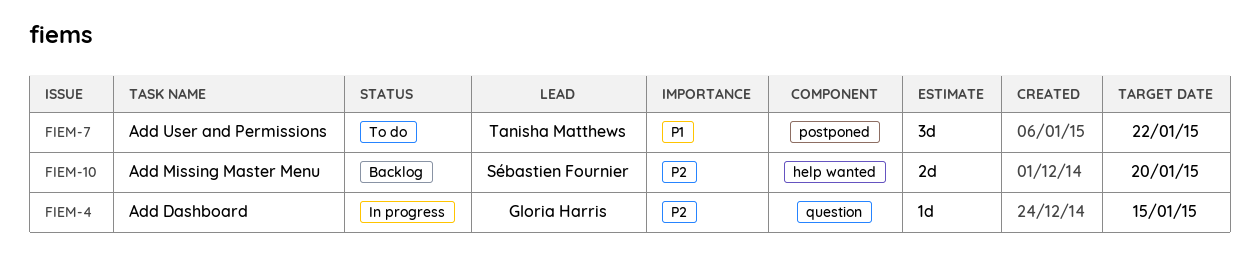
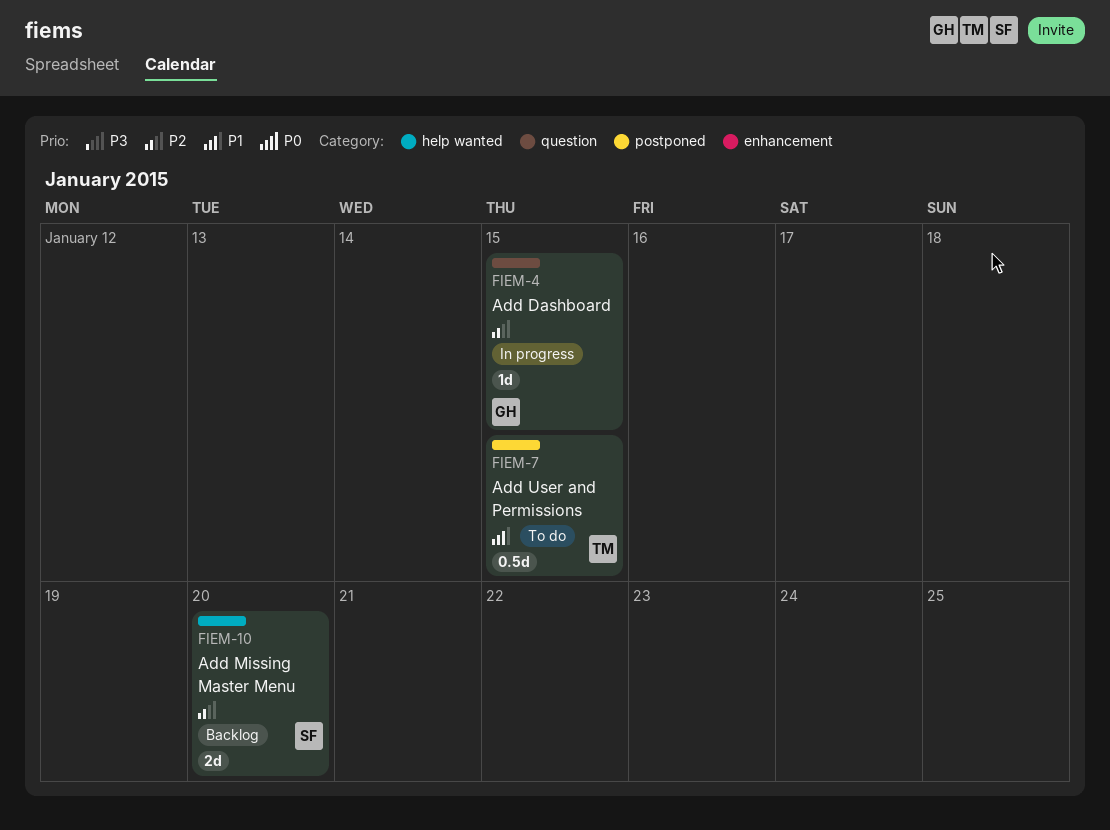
FIEM-7, estimate: 3d -> 0.5d
FIEM-7, due: Jan 22 -> Jan 15

